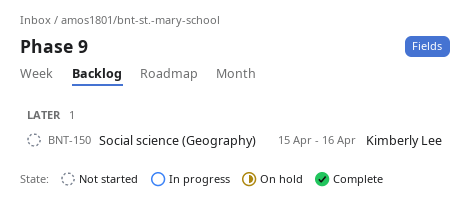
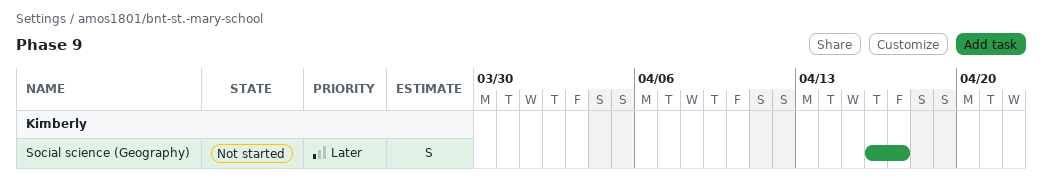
Social science (Geography), start: Apr 15 -> Apr 16
Social science (Geography), due: Apr 16 -> Apr 17

